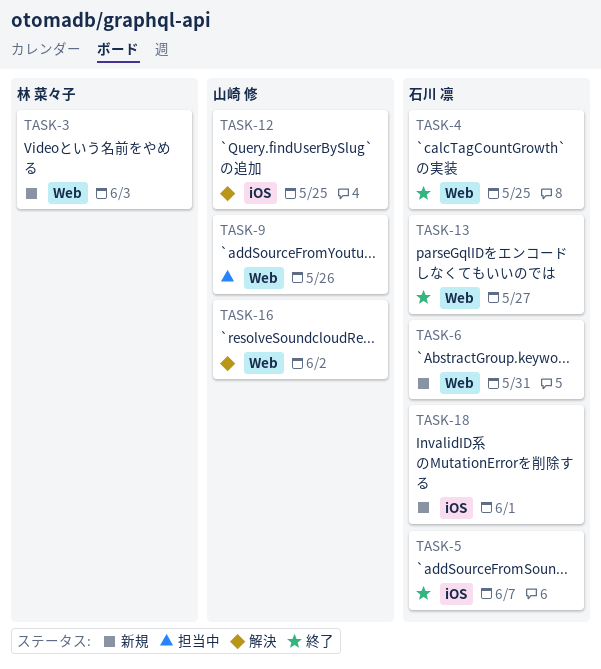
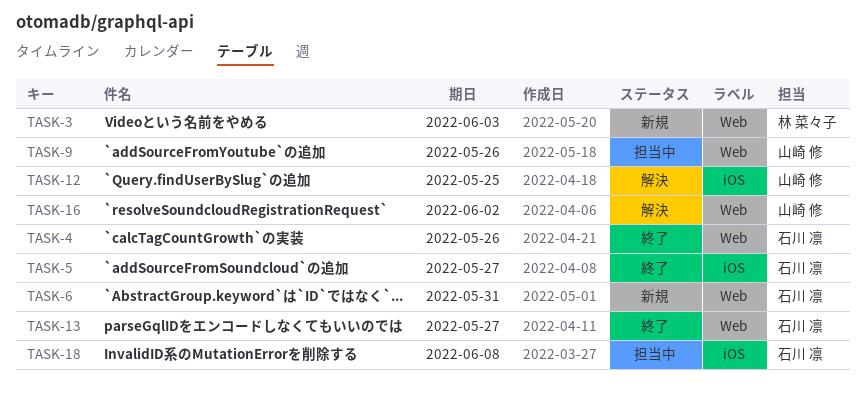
TASK-4, due: May 25 -> May 26
TASK-5, due: Jun 7 -> May 27
TASK-18, status: 新規 -> 担当中
TASK-18, due: Jun 1 -> Jun 8

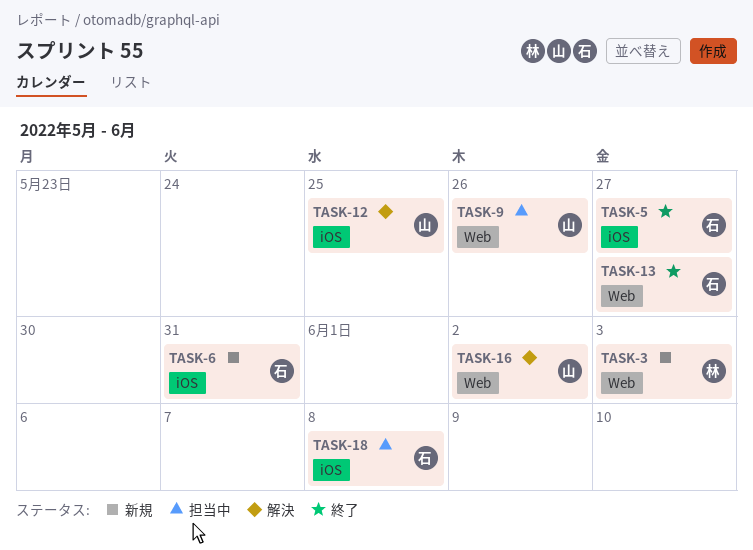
TASK-4: present -> none
TASK-6, label: Web -> iOS

